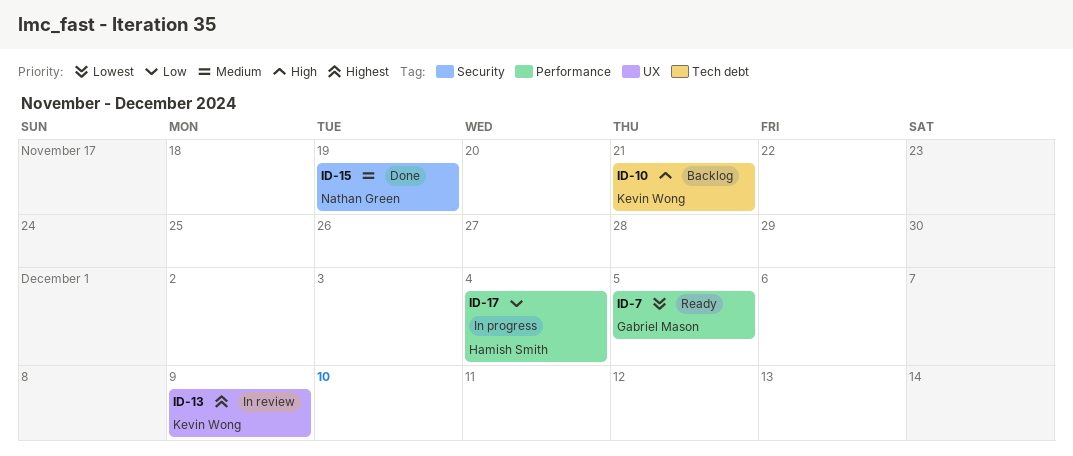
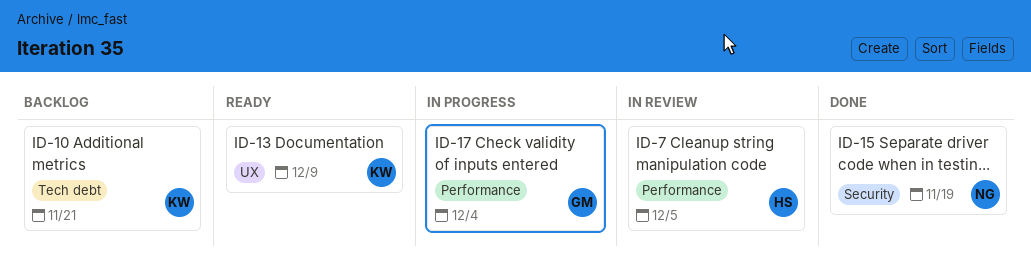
ID-7, status: Ready -> In review
ID-7, owner: Gabriel Mason -> Hamish Smith
ID-13, status: In review -> Ready
ID-17, owner: Hamish Smith -> Gabriel Mason

